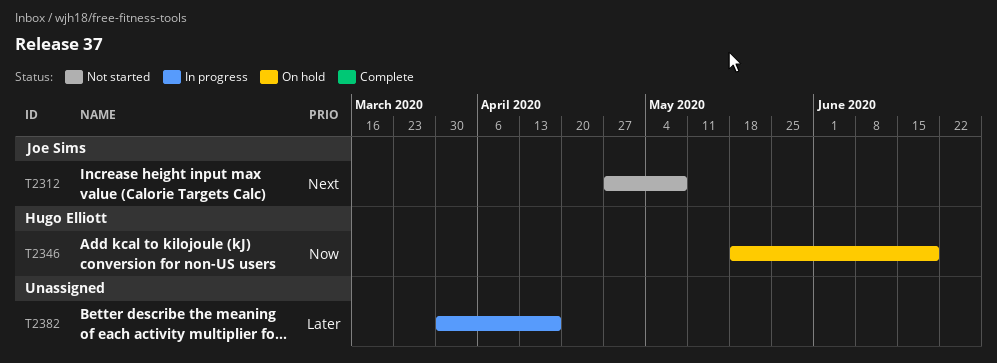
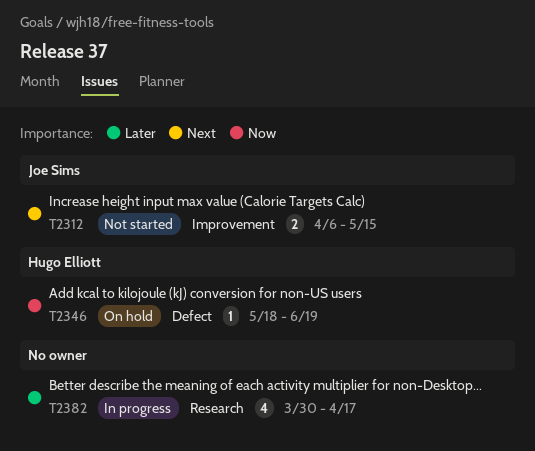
T2312, start: Apr 27 -> Apr 6
T2312, due: May 8 -> May 15

